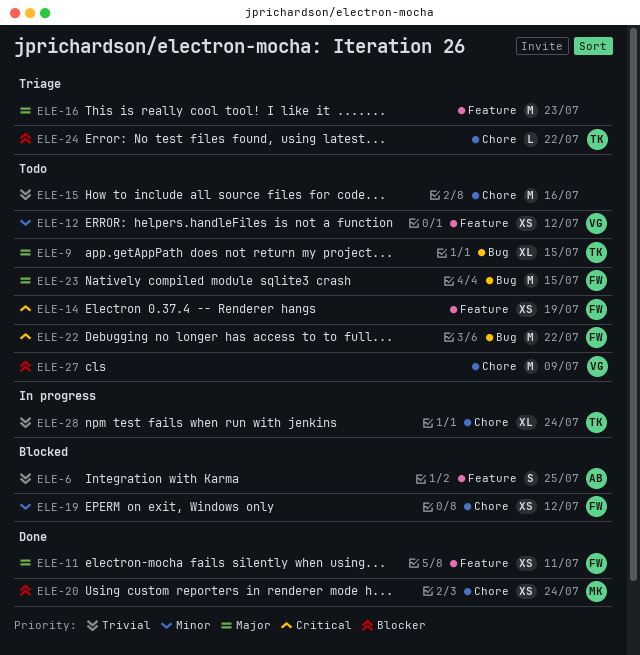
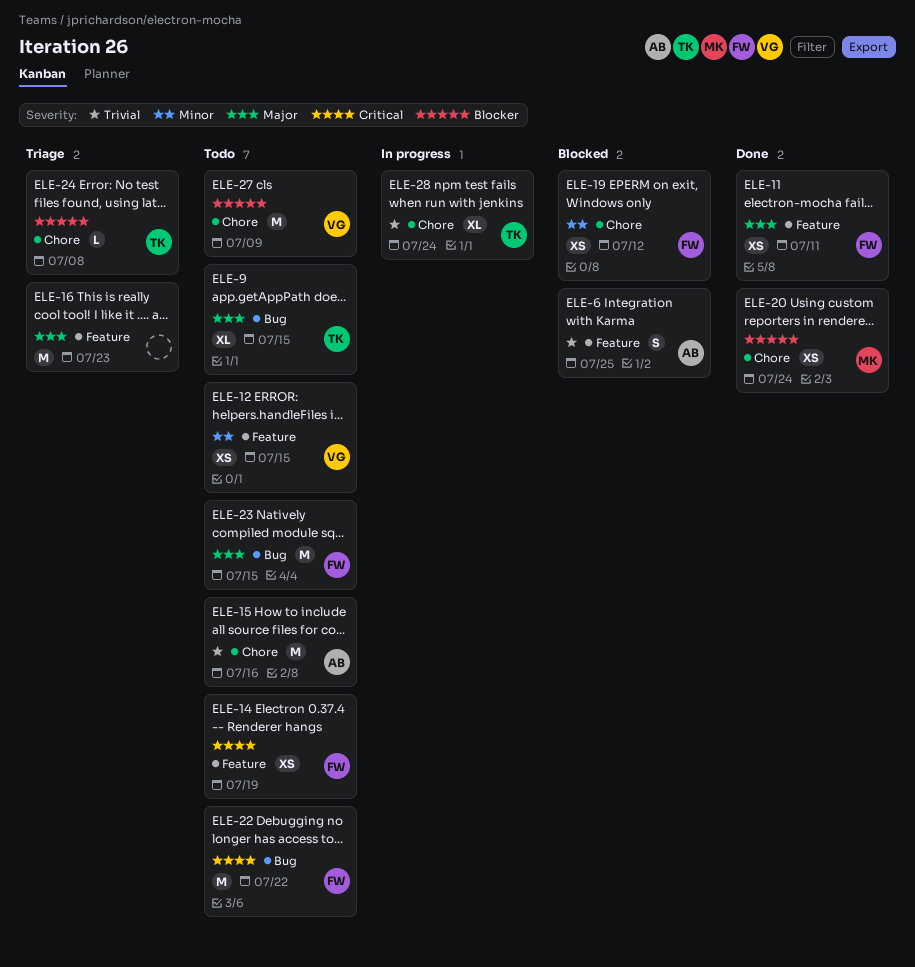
ELE-12, due: Jul 12 -> Jul 15
ELE-15, owner: none -> AB
ELE-24, due: Jul 22 -> Jul 8

